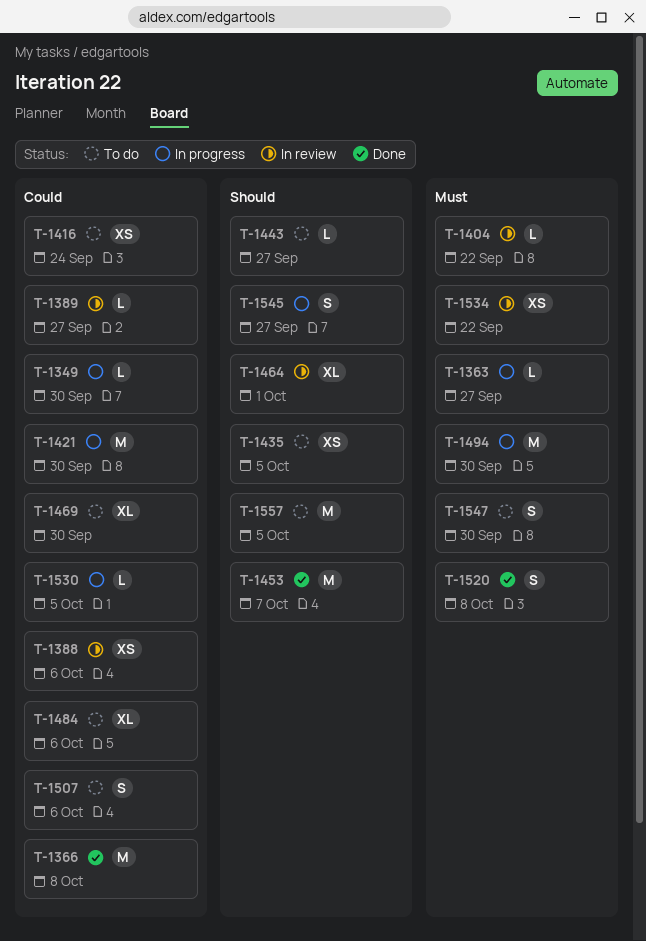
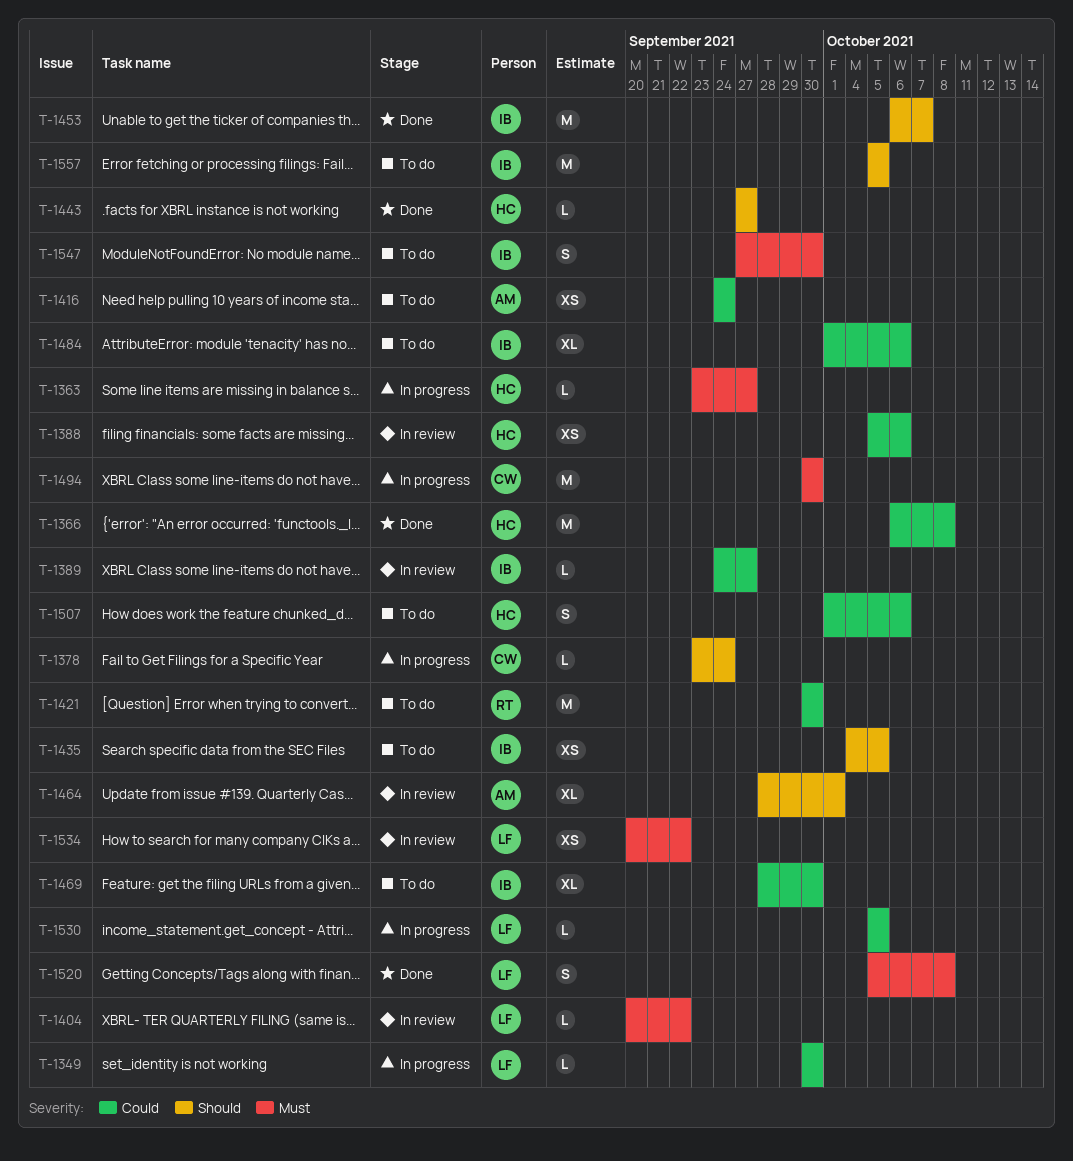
T-1378: none -> present
T-1421, status: In progress -> To do
T-1443, status: To do -> Done
T-1545: present -> none

